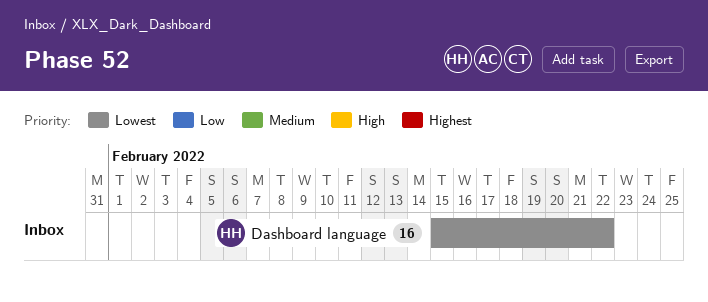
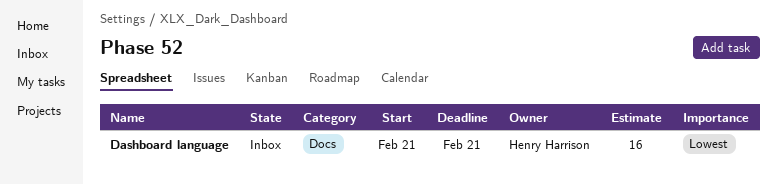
Dashboard language, start: Feb 15 -> Feb 21
Dashboard language, due: Feb 22 -> Feb 21

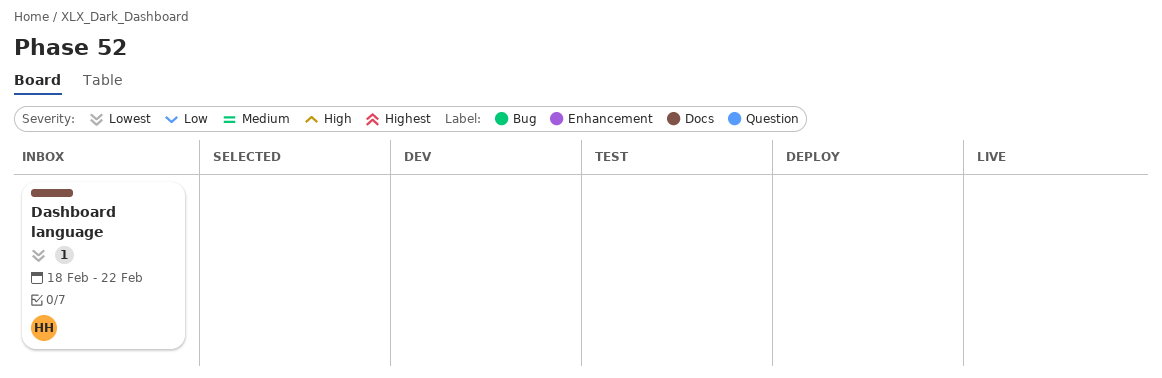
Dashboard language, estimate: 16 -> 1
Dashboard language, start: Feb 21 -> Feb 18
Dashboard language, due: Feb 21 -> Feb 22

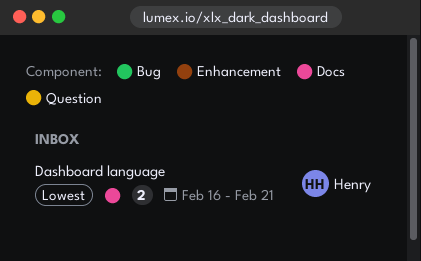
Dashboard language, estimate: 1 -> 2
Dashboard language, start: Feb 18 -> Feb 16
Dashboard language, due: Feb 22 -> Feb 21

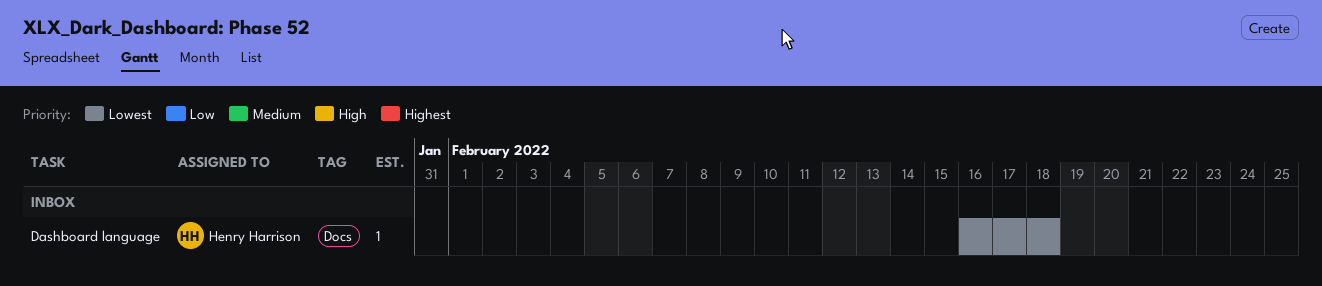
Dashboard language, estimate: 2 -> 1
Dashboard language, due: Feb 21 -> Feb 18

